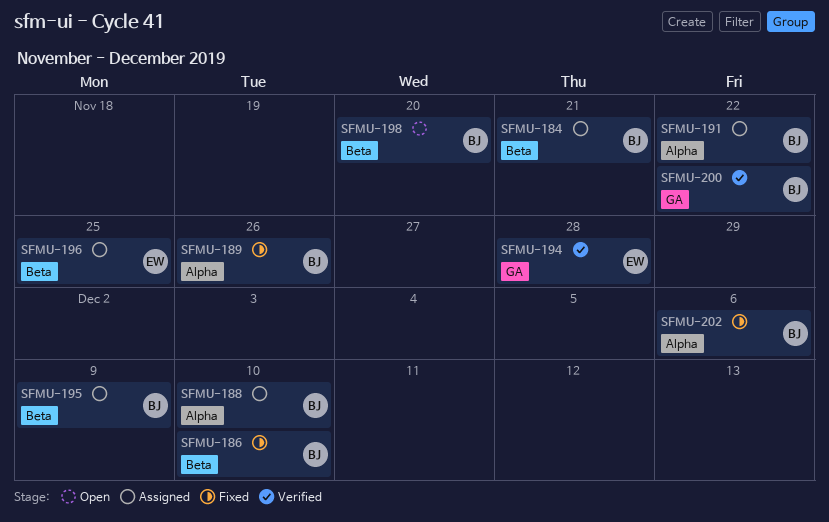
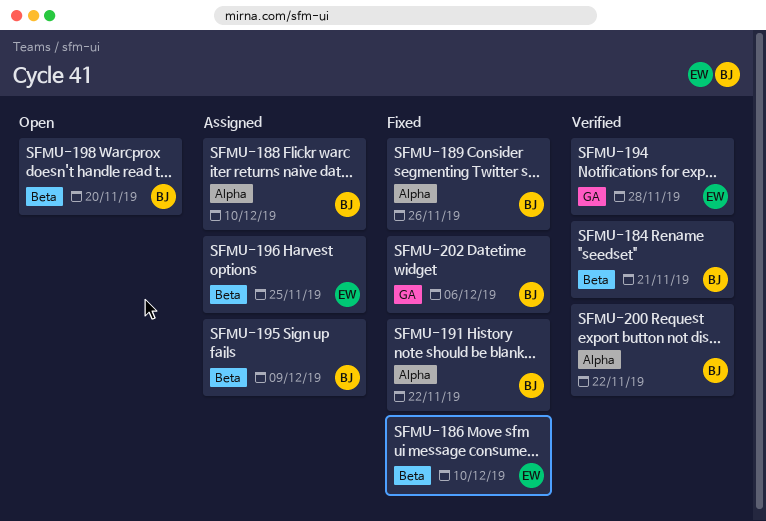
SFMU-184, status: Assigned -> Verified
SFMU-186, owner: BJ -> EW
SFMU-191, status: Assigned -> Fixed
SFMU-200, label: GA -> Alpha
SFMU-202, label: Alpha -> GA

